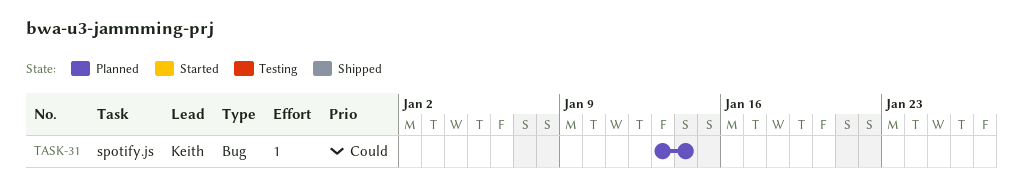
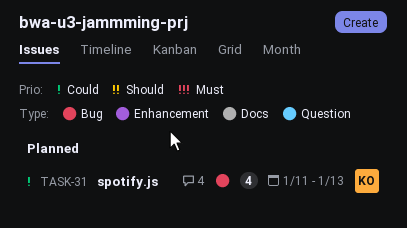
TASK-31, estimate: 1 -> 4
TASK-31, start: Jan 13 -> Jan 11
TASK-31, due: Jan 14 -> Jan 13

